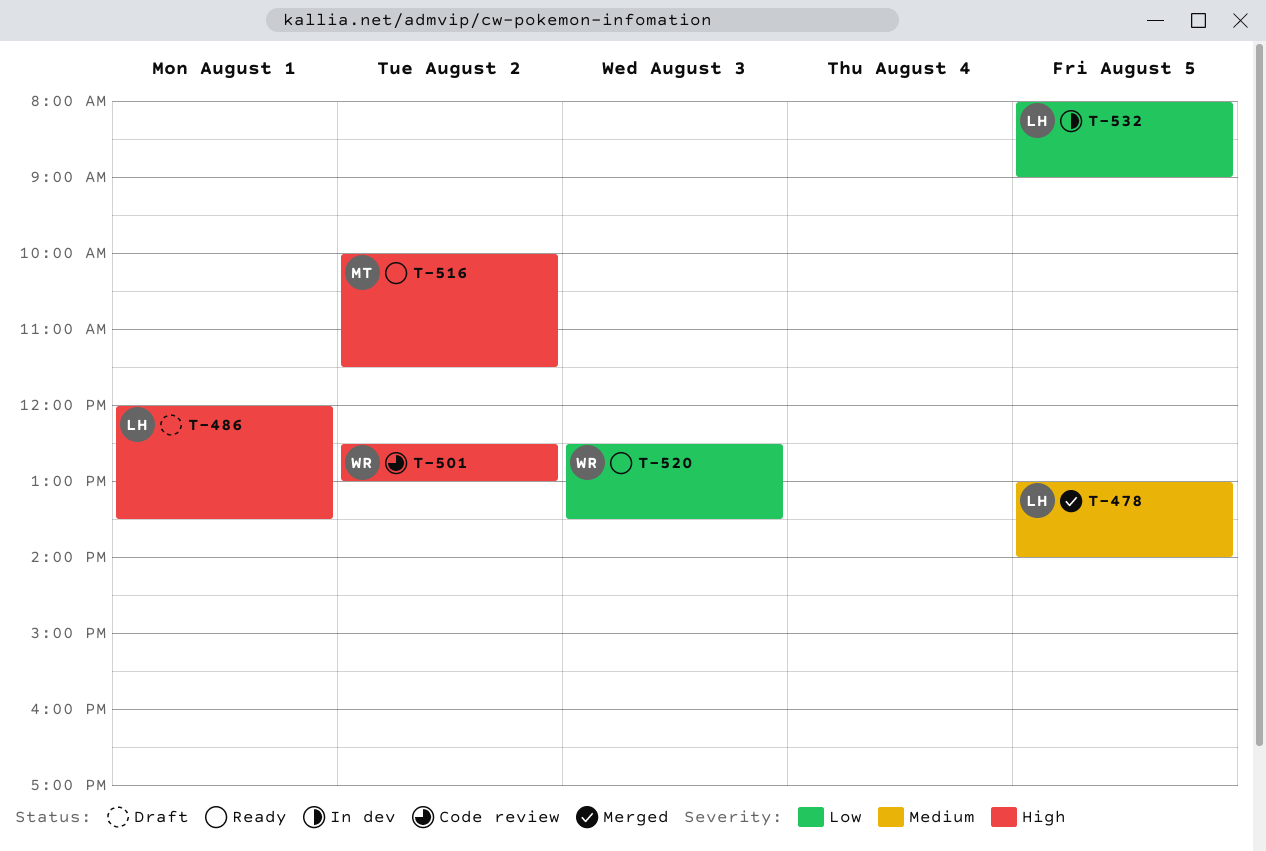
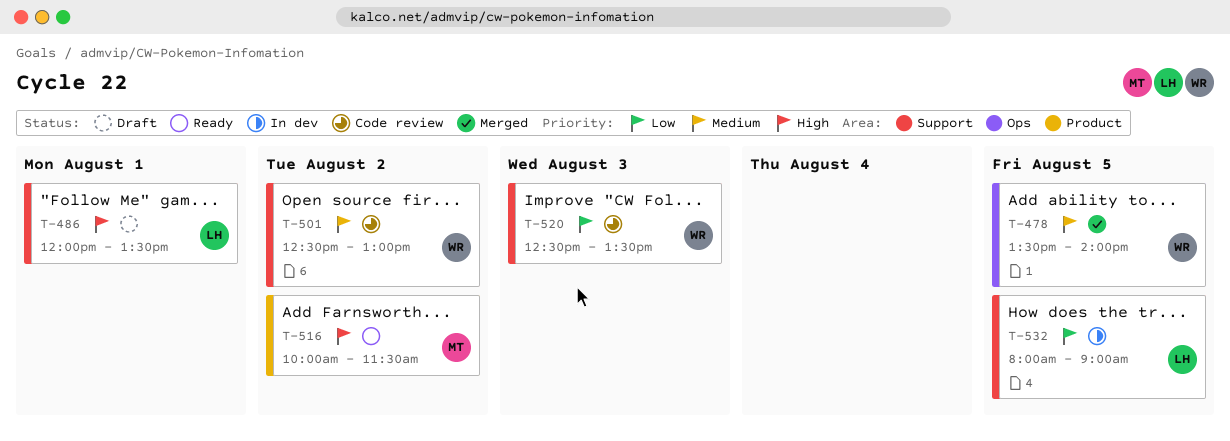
T-478, owner: LH -> WR
T-478, begins: 13:00 -> 13:30
T-501, priority: High -> Medium
T-520, status: Ready -> Code review

